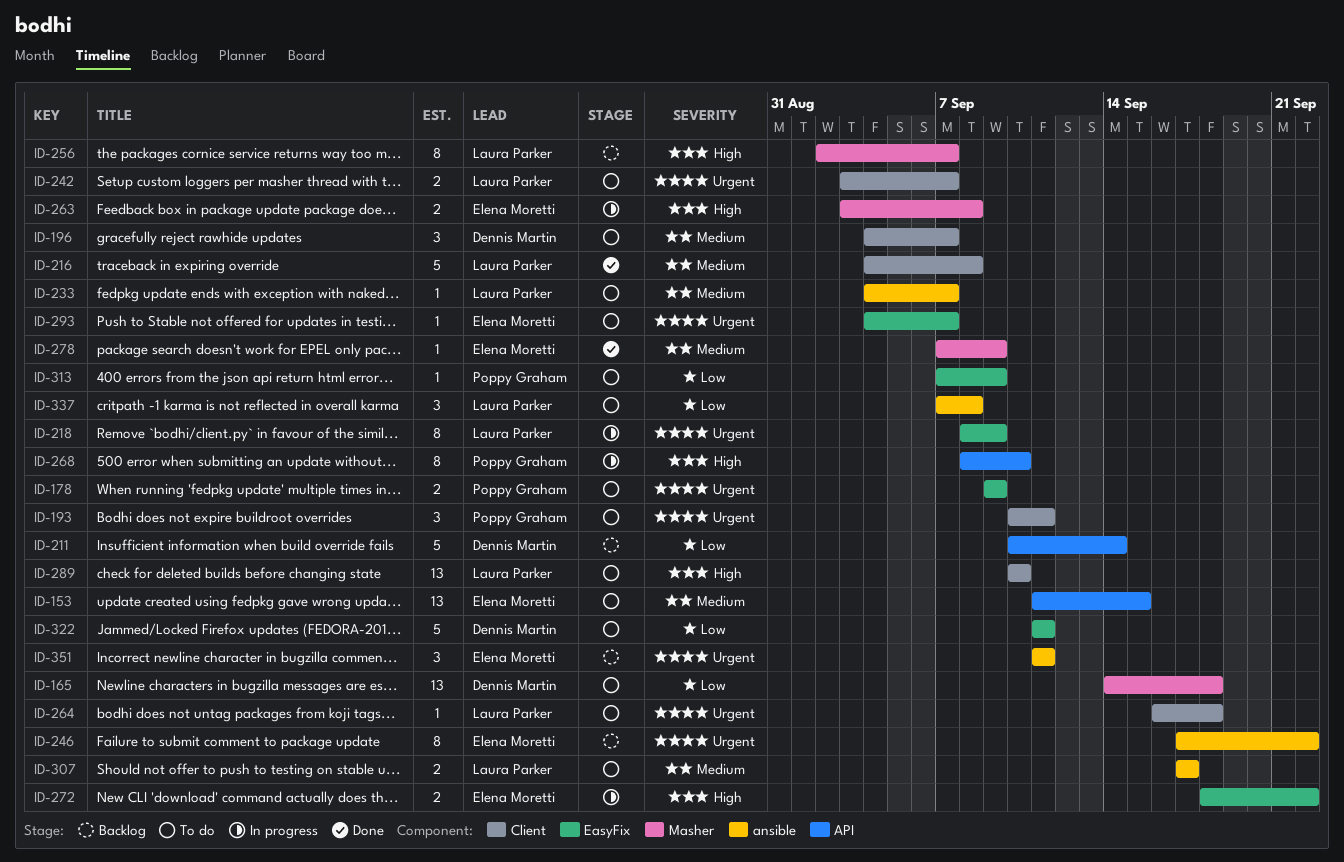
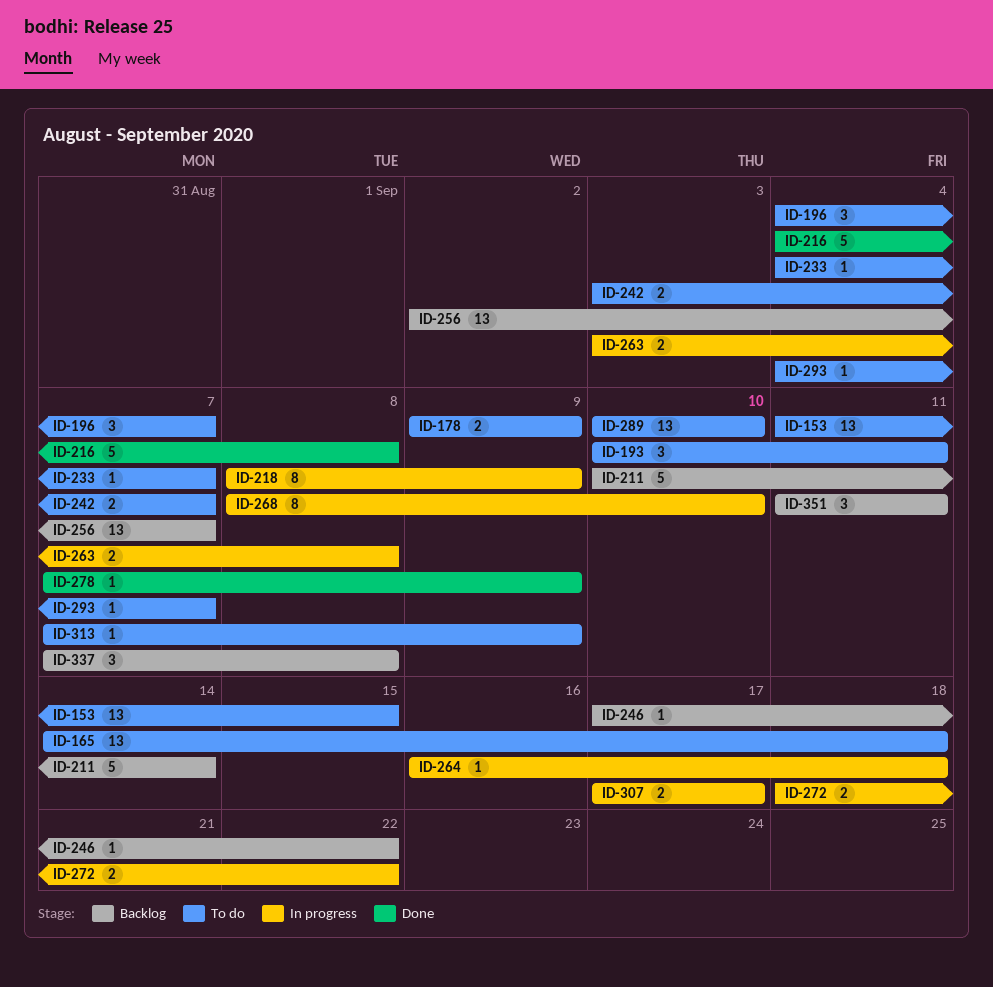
ID-246, estimate: 8 -> 1
ID-256, estimate: 8 -> 13
ID-264, status: To do -> In progress
ID-307, status: To do -> In progress
ID-322: present -> none
ID-337, status: To do -> Backlog

